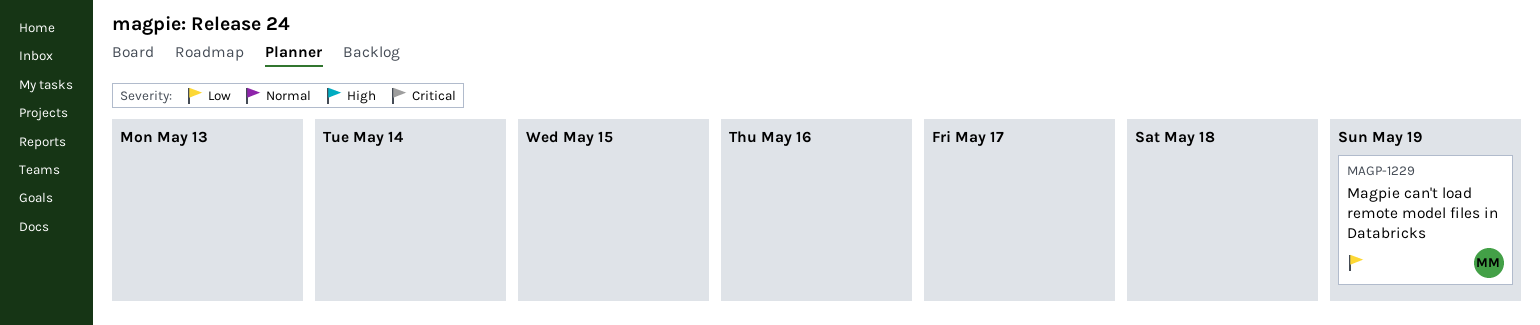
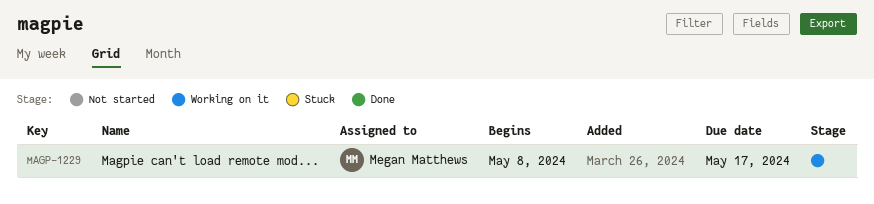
MAGP-1229, due: May 19 -> May 17

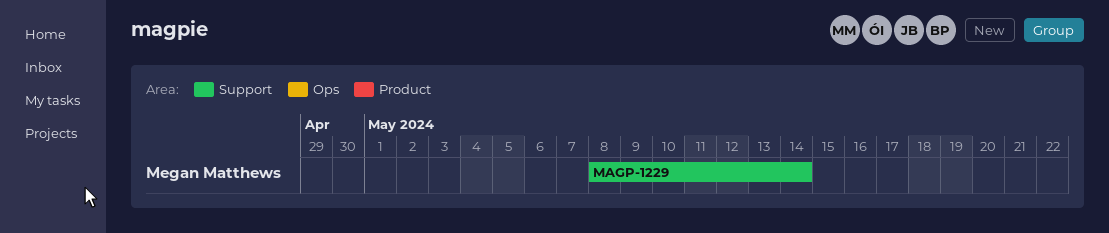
MAGP-1229, due: May 17 -> May 14

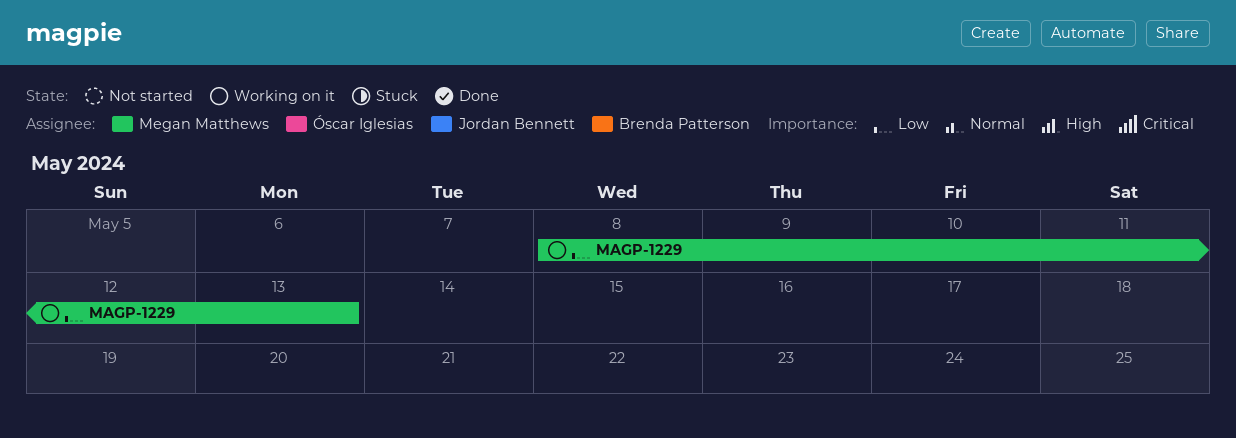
MAGP-1229, due: May 14 -> May 13

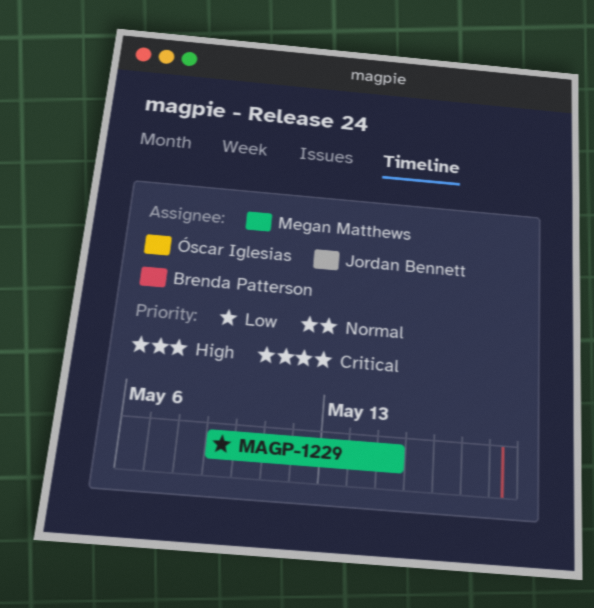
MAGP-1229, start: May 8 -> May 9
MAGP-1229, due: May 13 -> May 15

